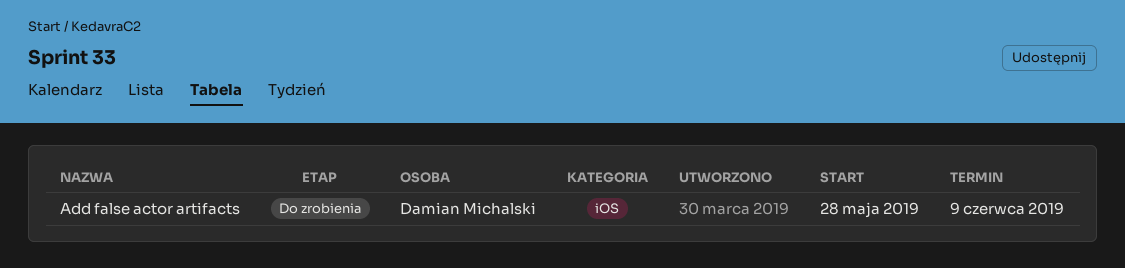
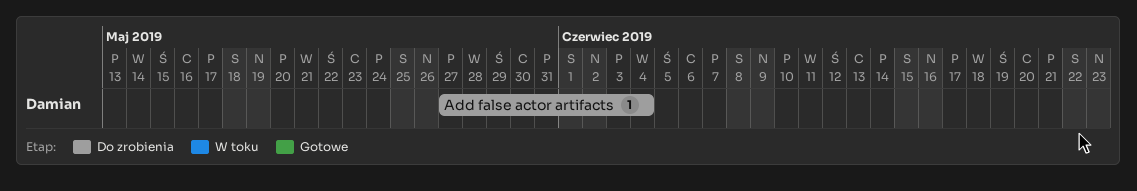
Add false actor artifacts, start: May 28 -> May 27
Add false actor artifacts, due: Jun 9 -> Jun 4

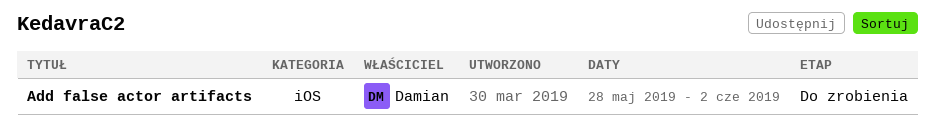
Add false actor artifacts, start: May 27 -> May 28
Add false actor artifacts, due: Jun 4 -> Jun 2

